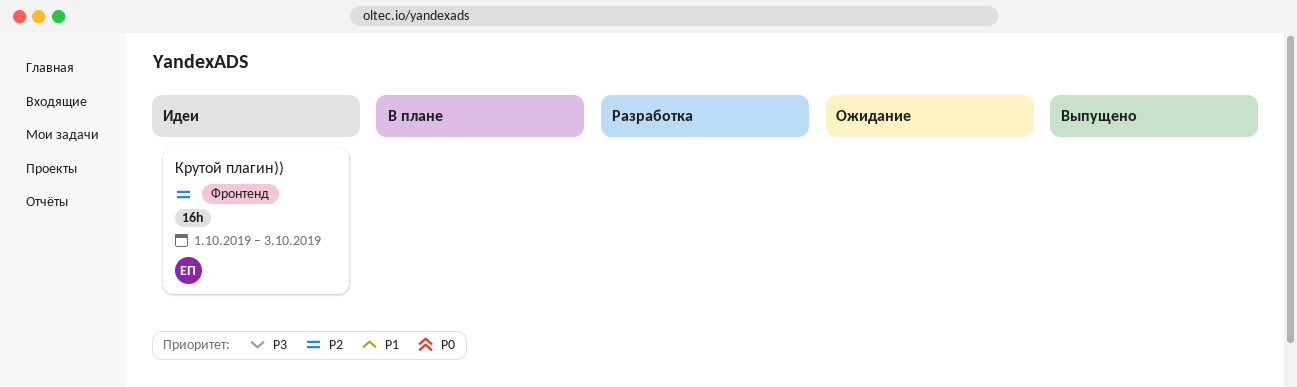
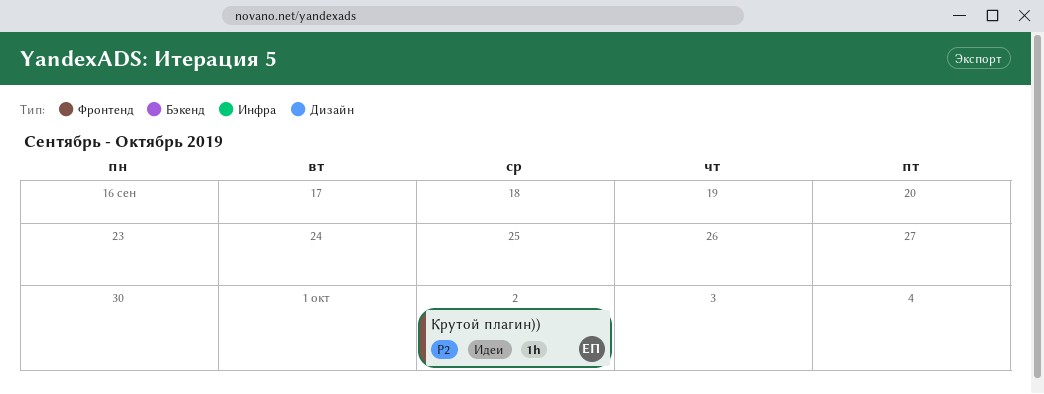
Крутой плагин)), estimate: 16h -> 1h
Крутой плагин)), due: Oct 3 -> Oct 2

